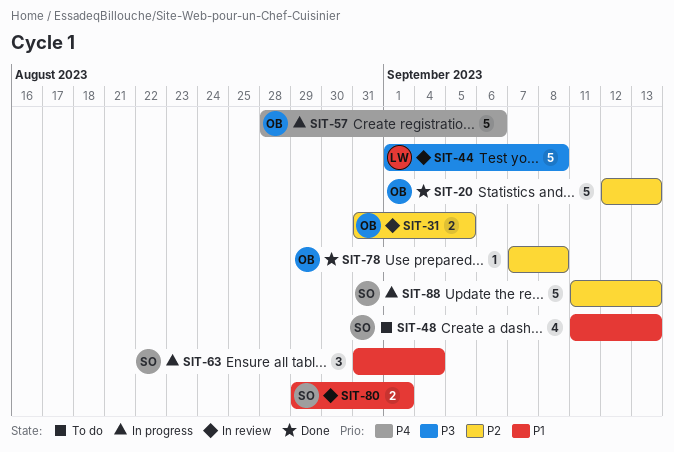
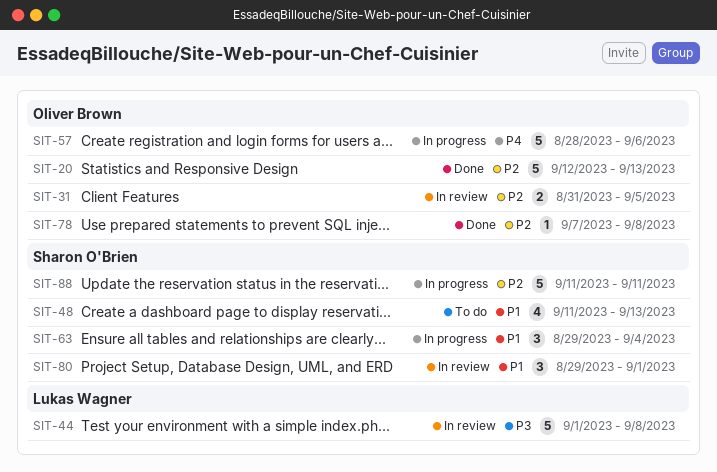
SIT-63, start: Aug 31 -> Aug 29
SIT-80, estimate: 2 -> 3
SIT-88, due: Sep 13 -> Sep 11

